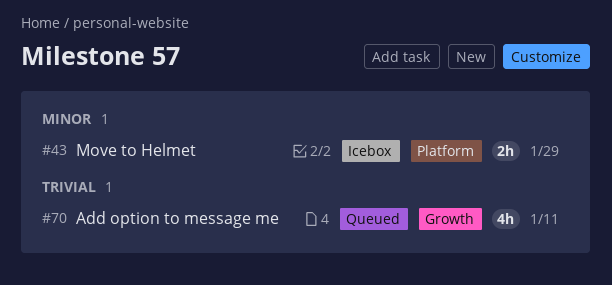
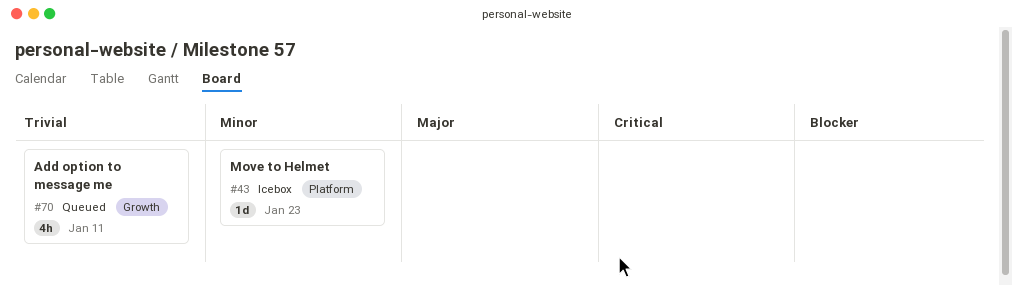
#43, estimate: 2h -> 1d
#43, due: Jan 29 -> Jan 23

